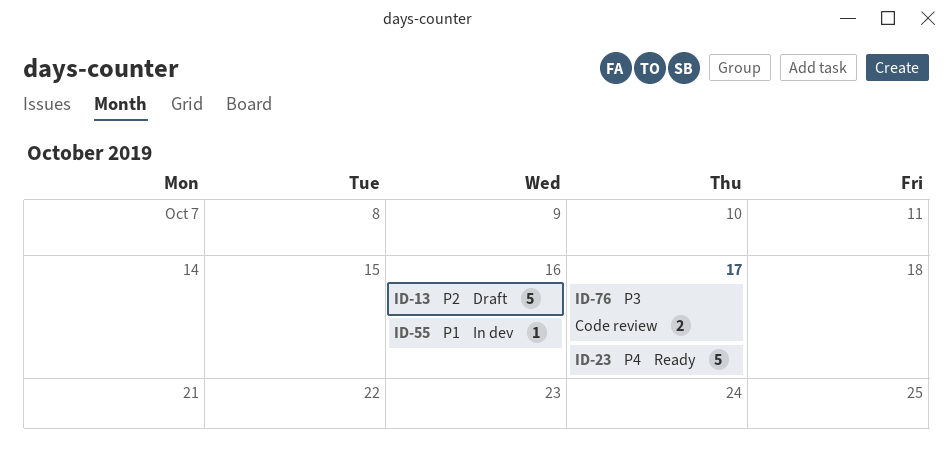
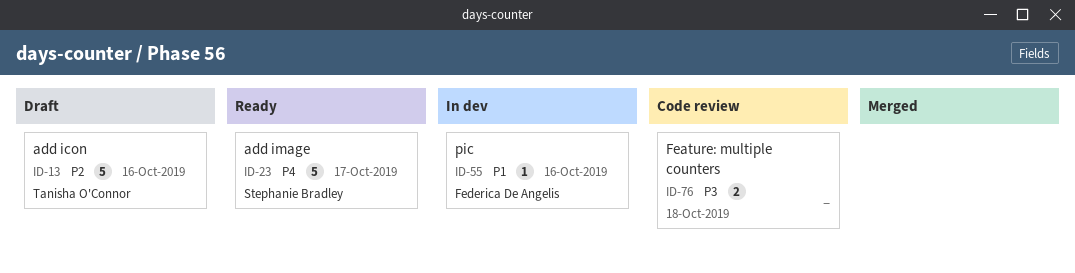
ID-76, due: Oct 17 -> Oct 18

